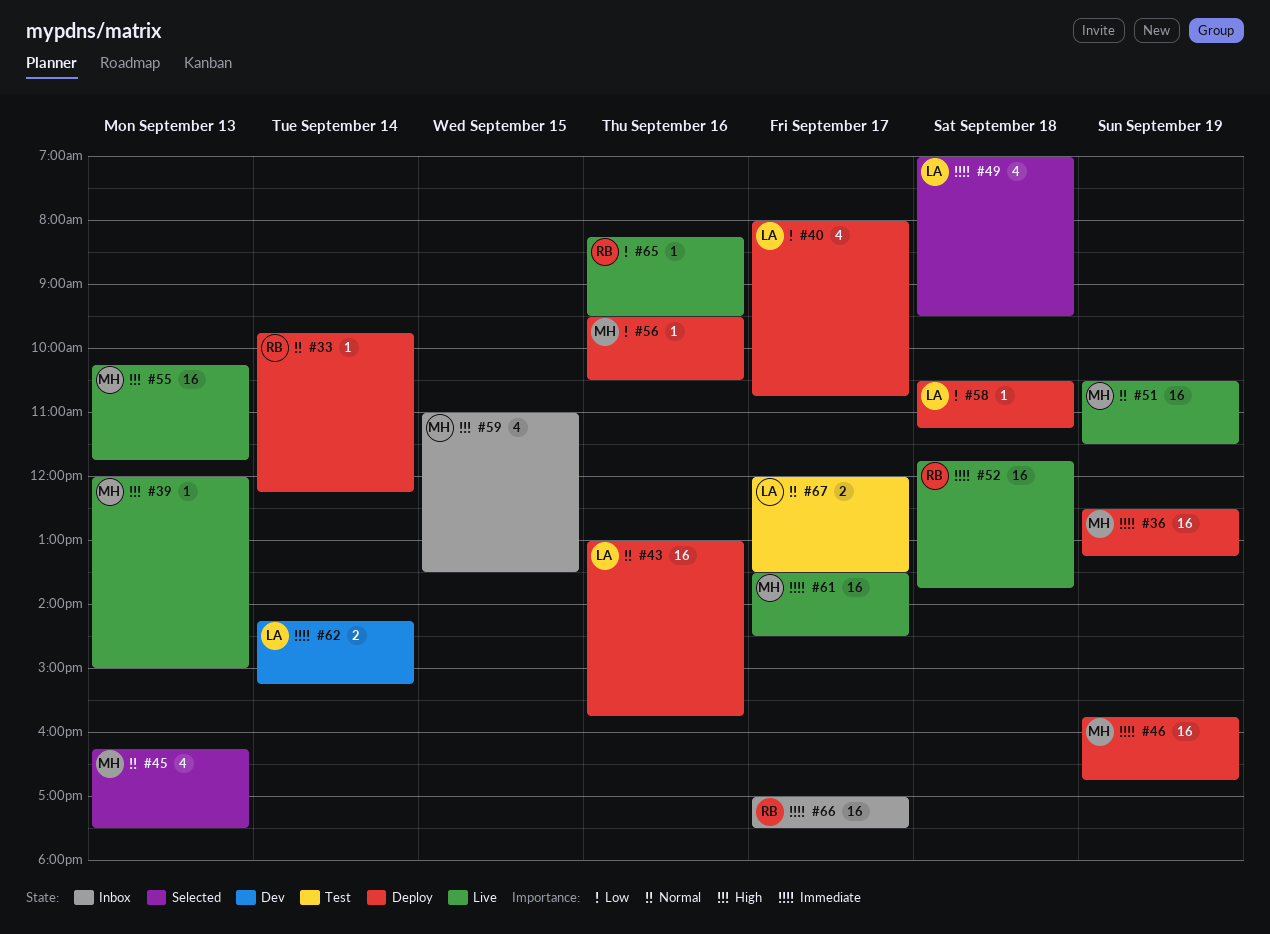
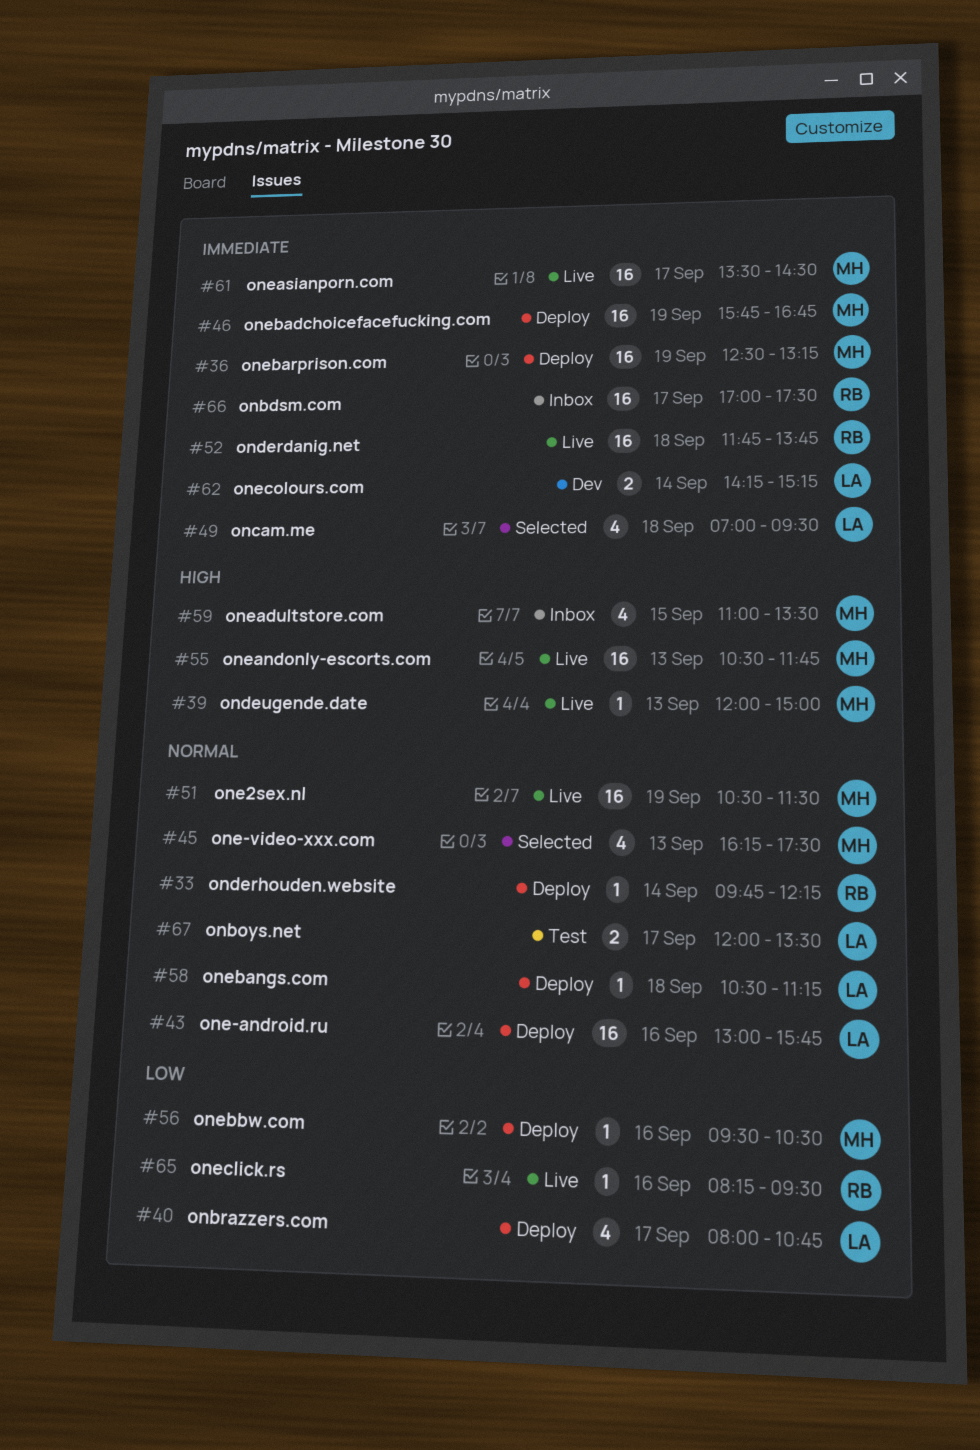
#55, begins: 10:15 -> 10:30
#58, priority: Low -> Normal

